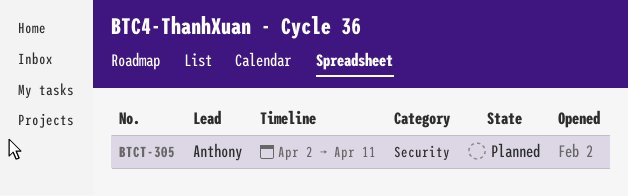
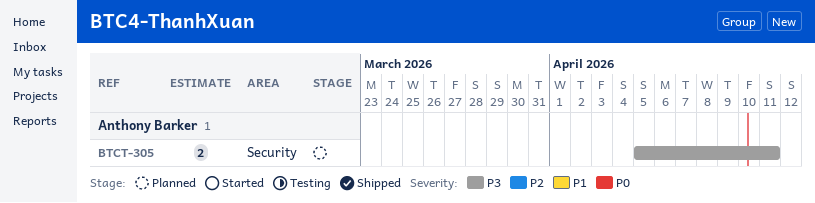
BTCT-305, start: Apr 2 -> Apr 5

